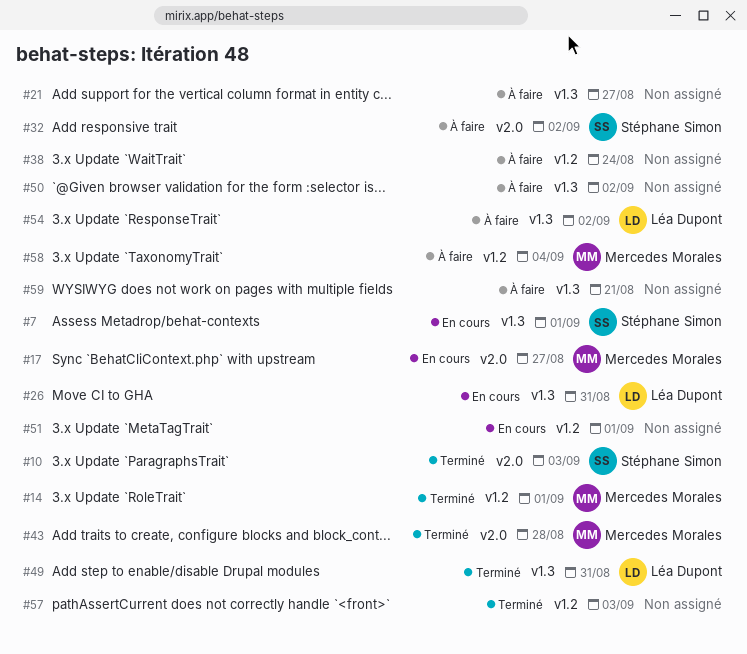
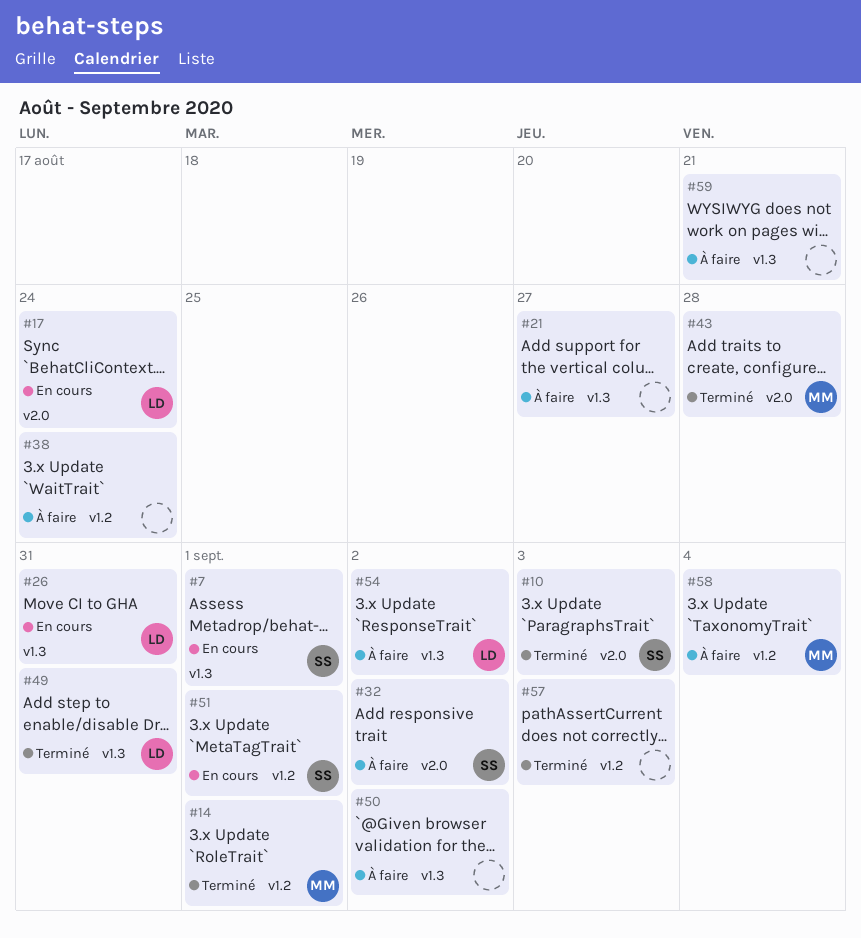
#17, owner: Mercedes Morales -> Léa Dupont
#17, due: Aug 27 -> Aug 24
#51, owner: none -> Stéphane Simon

